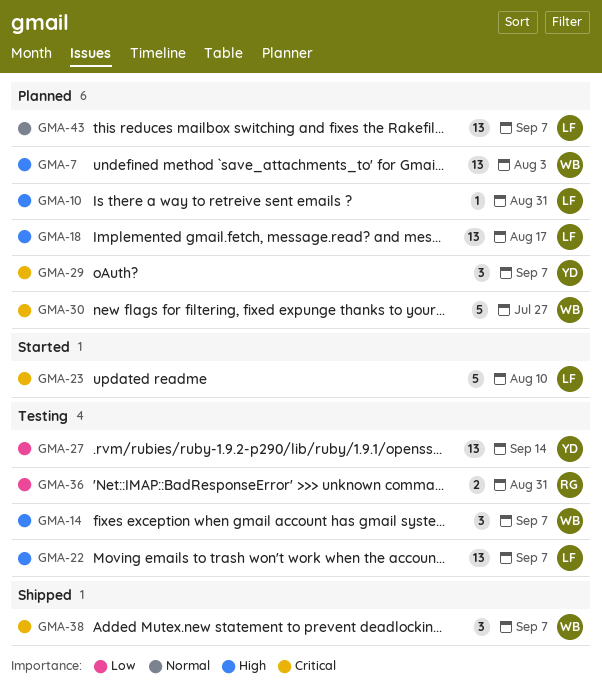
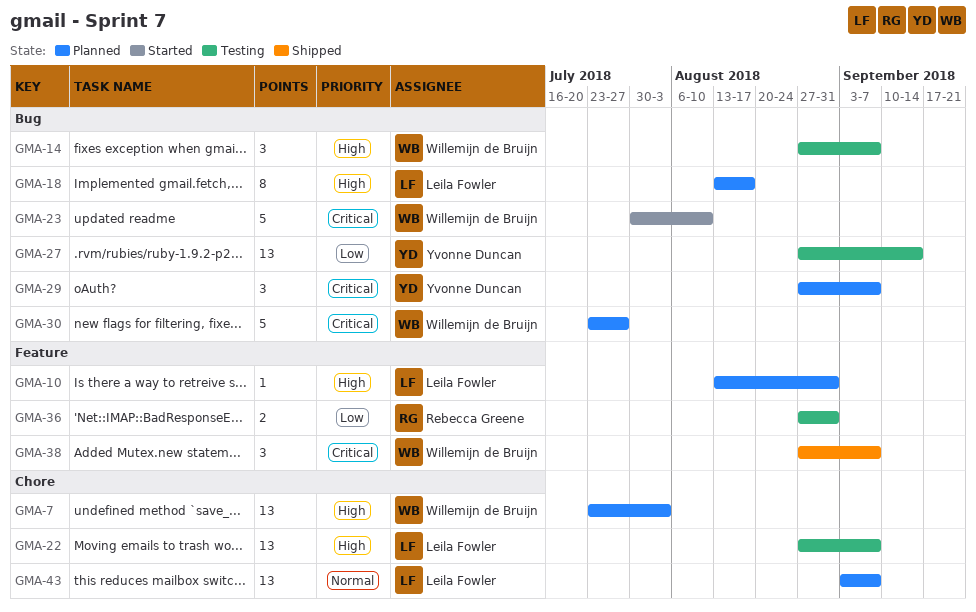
GMA-18, estimate: 13 -> 8
GMA-23, owner: Leila Fowler -> Willemijn de Bruijn

